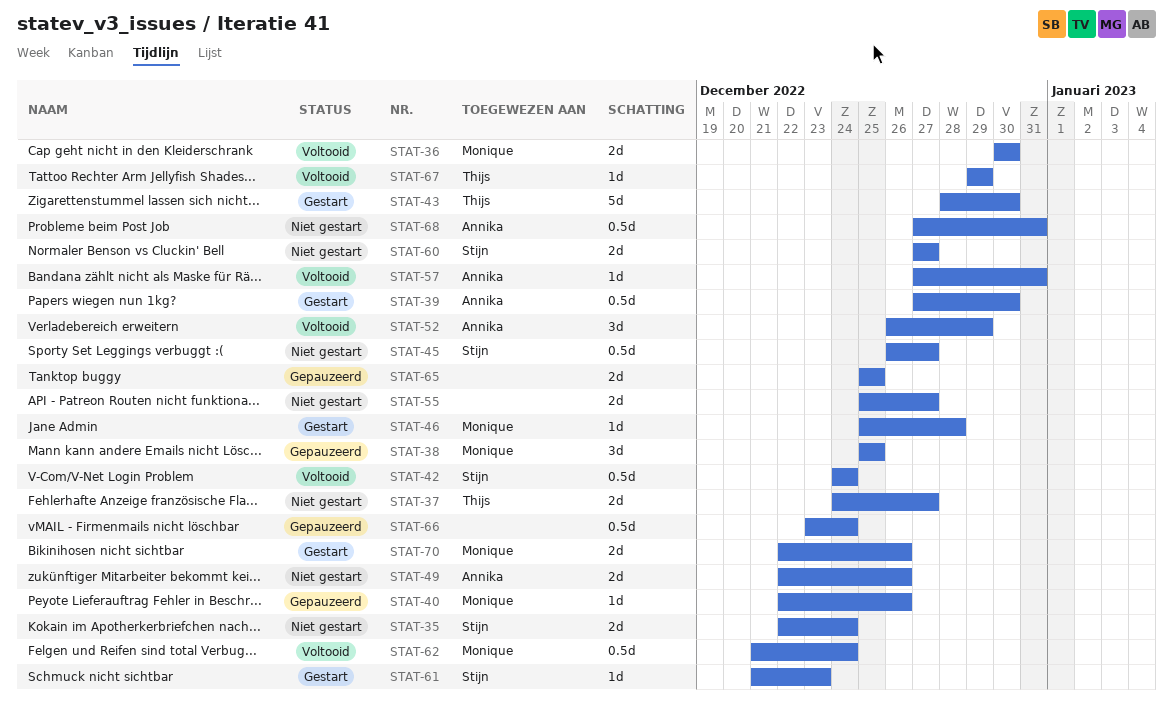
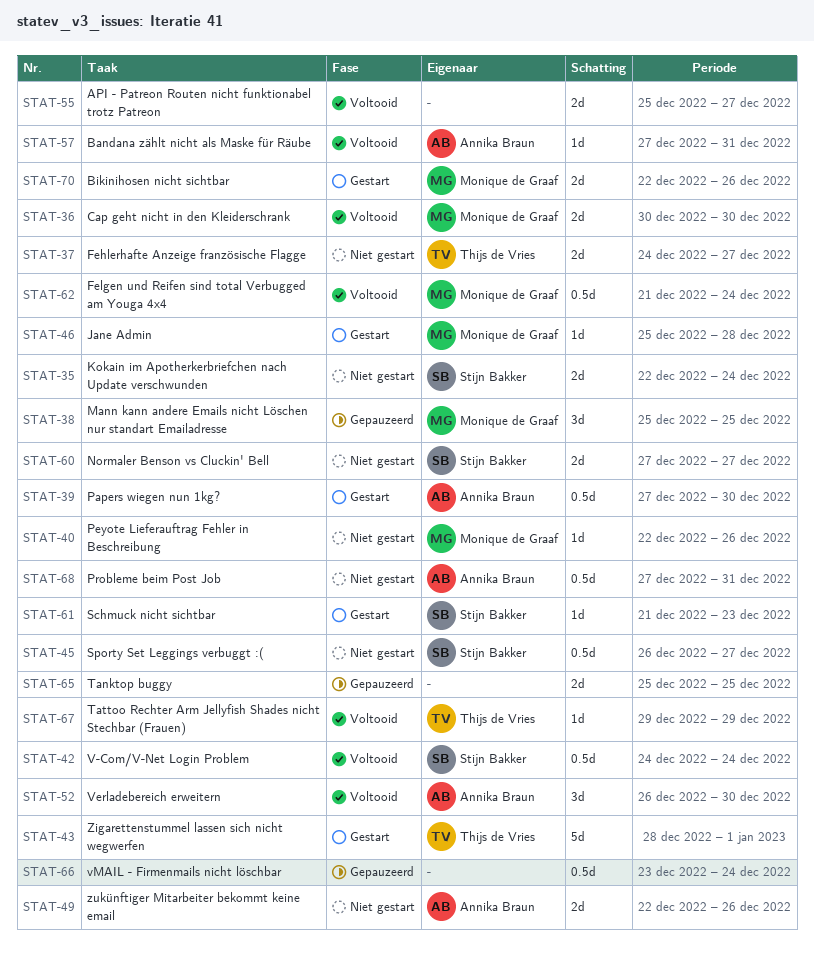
STAT-40, status: Gepauzeerd -> Niet gestart
STAT-43, due: Dec 30 -> Jan 1
STAT-52, due: Dec 29 -> Dec 30
STAT-55, status: Niet gestart -> Voltooid

